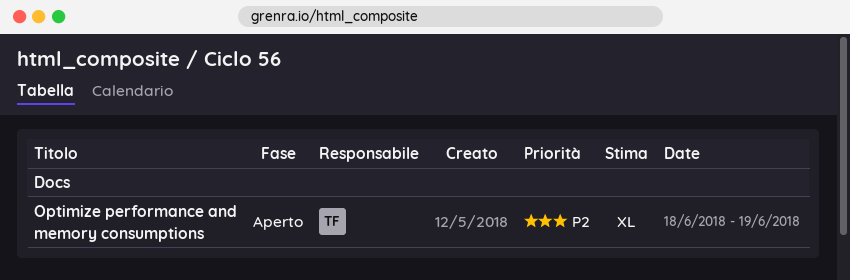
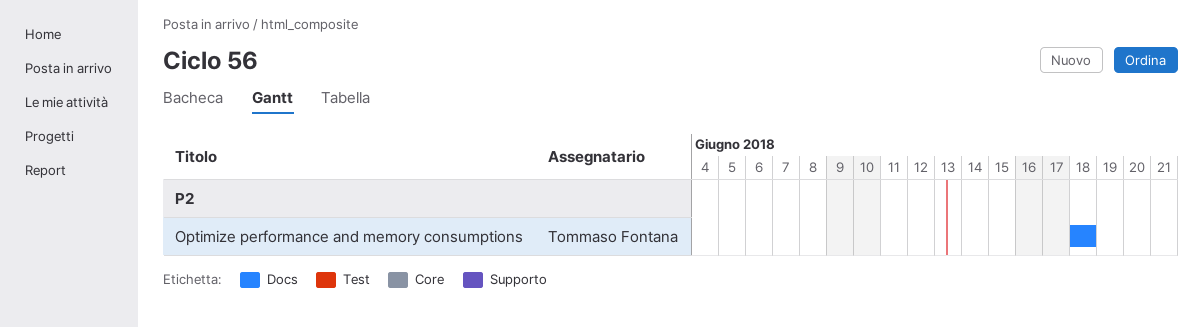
Optimize performance and memory consumptions, due: Jun 19 -> Jun 18

